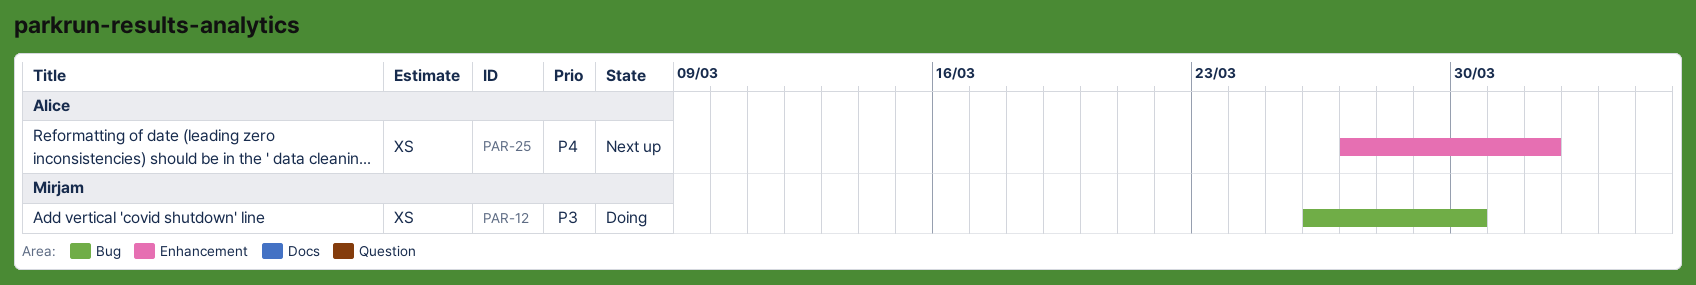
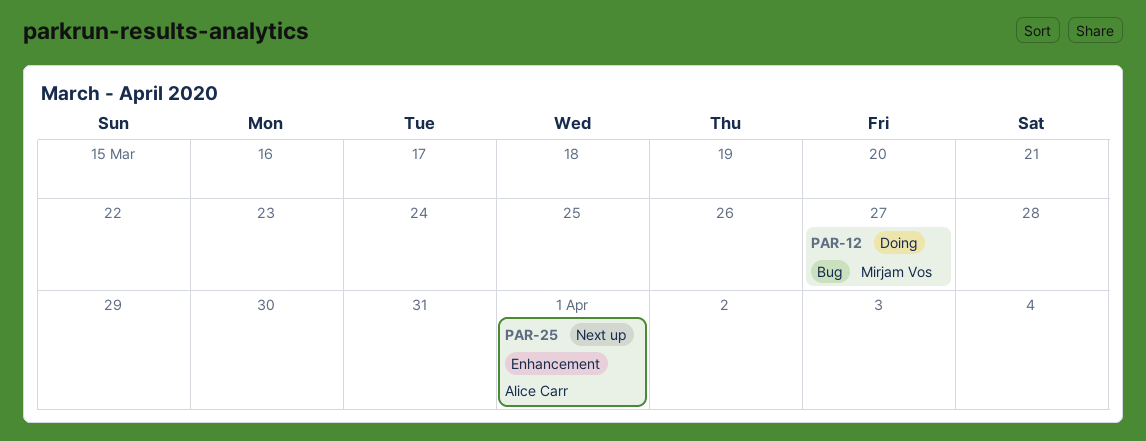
PAR-12, due: Mar 30 -> Mar 27

